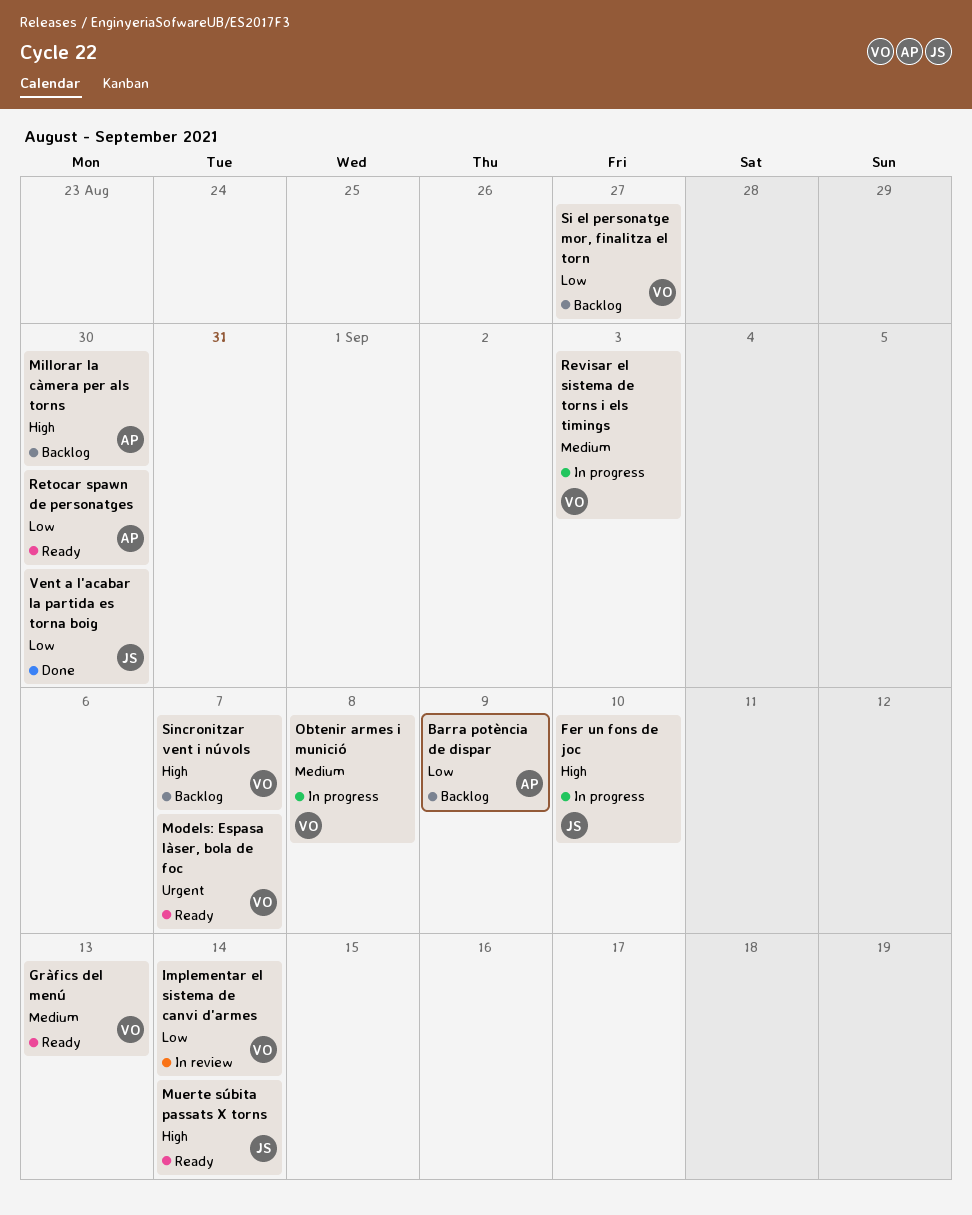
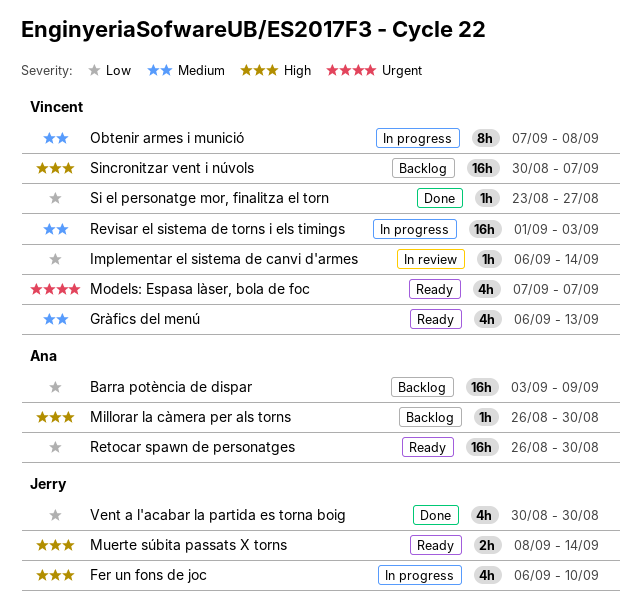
Si el personatge mor, finalitza el torn, status: Backlog -> Done

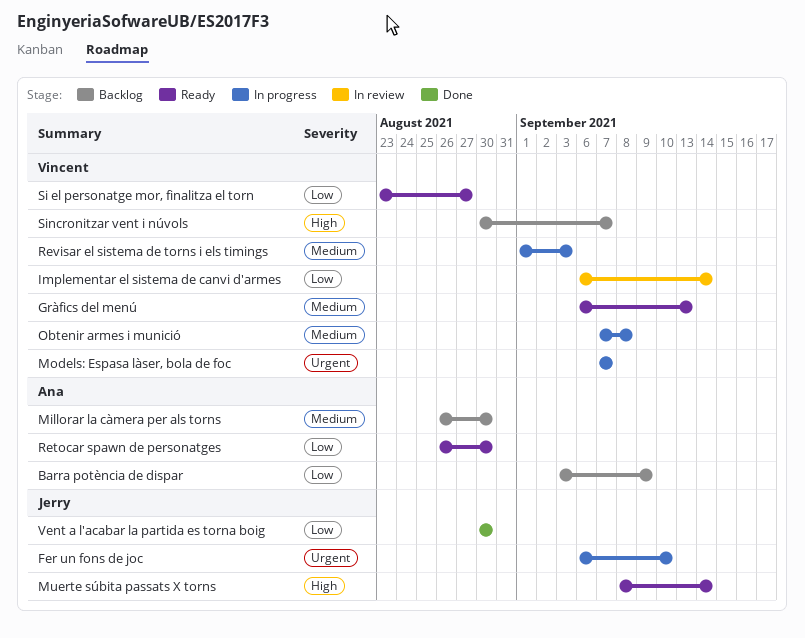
Fer un fons de joc, priority: High -> Urgent
Millorar la càmera per als torns, priority: High -> Medium
Models: Espasa làser, bola de foc, status: Ready -> In progress
Si el personatge mor, finalitza el torn, status: Done -> Ready

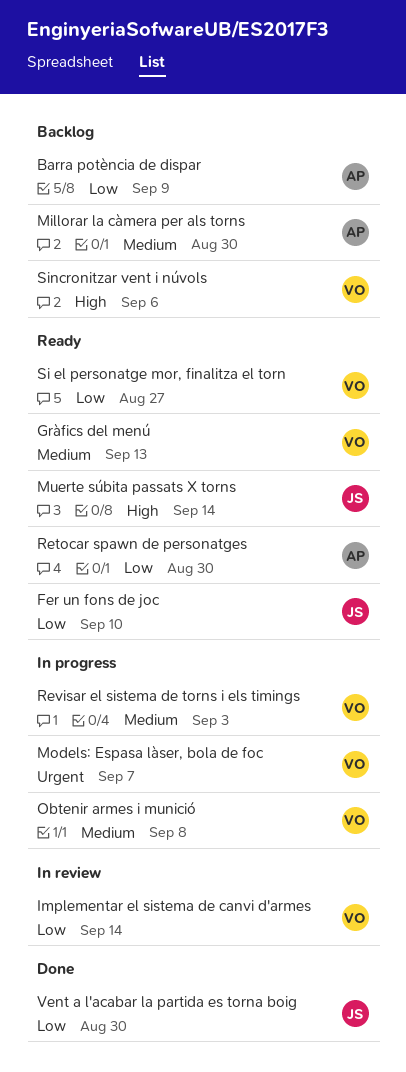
Fer un fons de joc, status: In progress -> Ready
Fer un fons de joc, priority: Urgent -> Low
Sincronitzar vent i núvols, due: Sep 7 -> Sep 6

